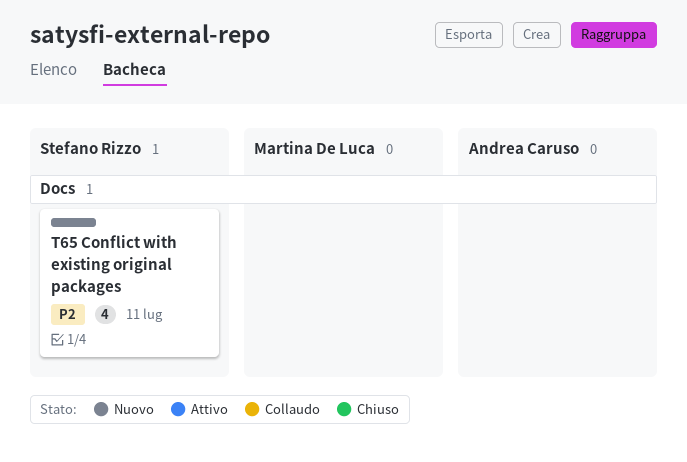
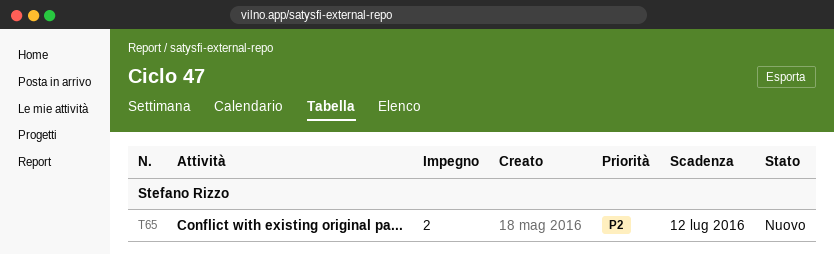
T65, estimate: 4 -> 2
T65, due: Jul 11 -> Jul 12

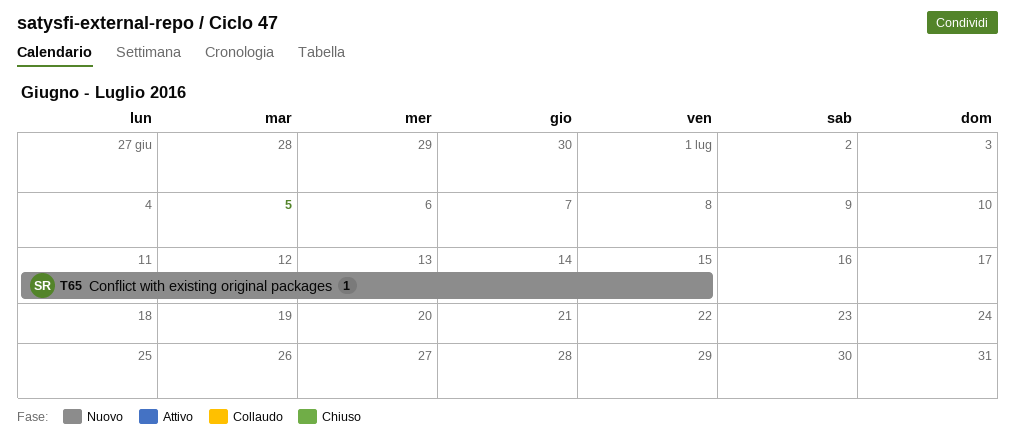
T65, estimate: 2 -> 1
T65, due: Jul 12 -> Jul 15

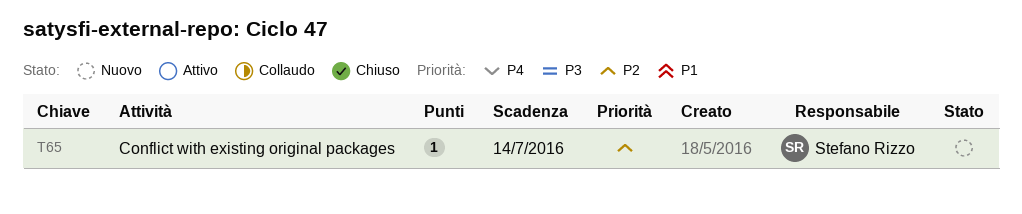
T65, due: Jul 15 -> Jul 14

